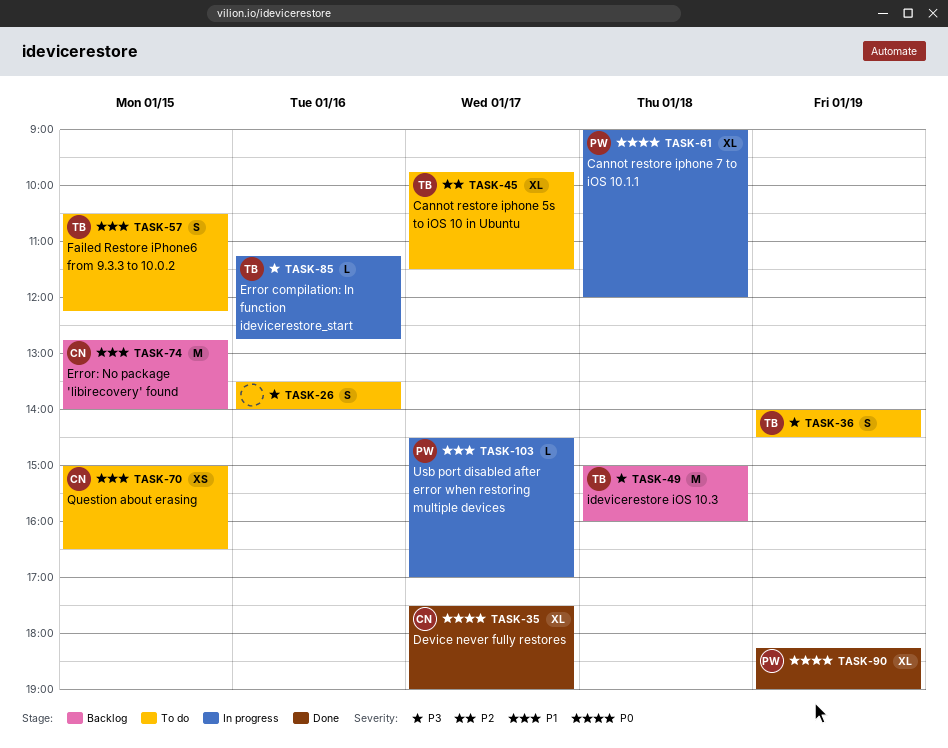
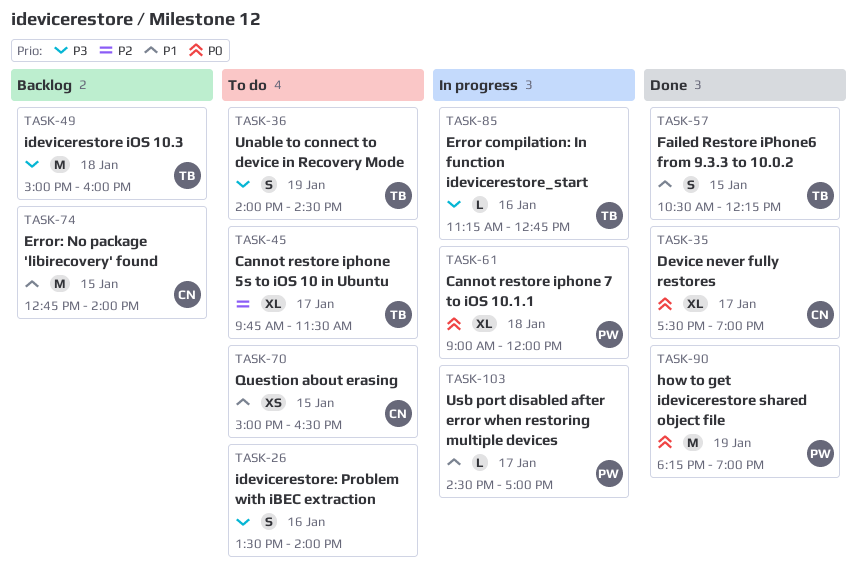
TASK-57, status: To do -> Done
TASK-90, estimate: XL -> M

